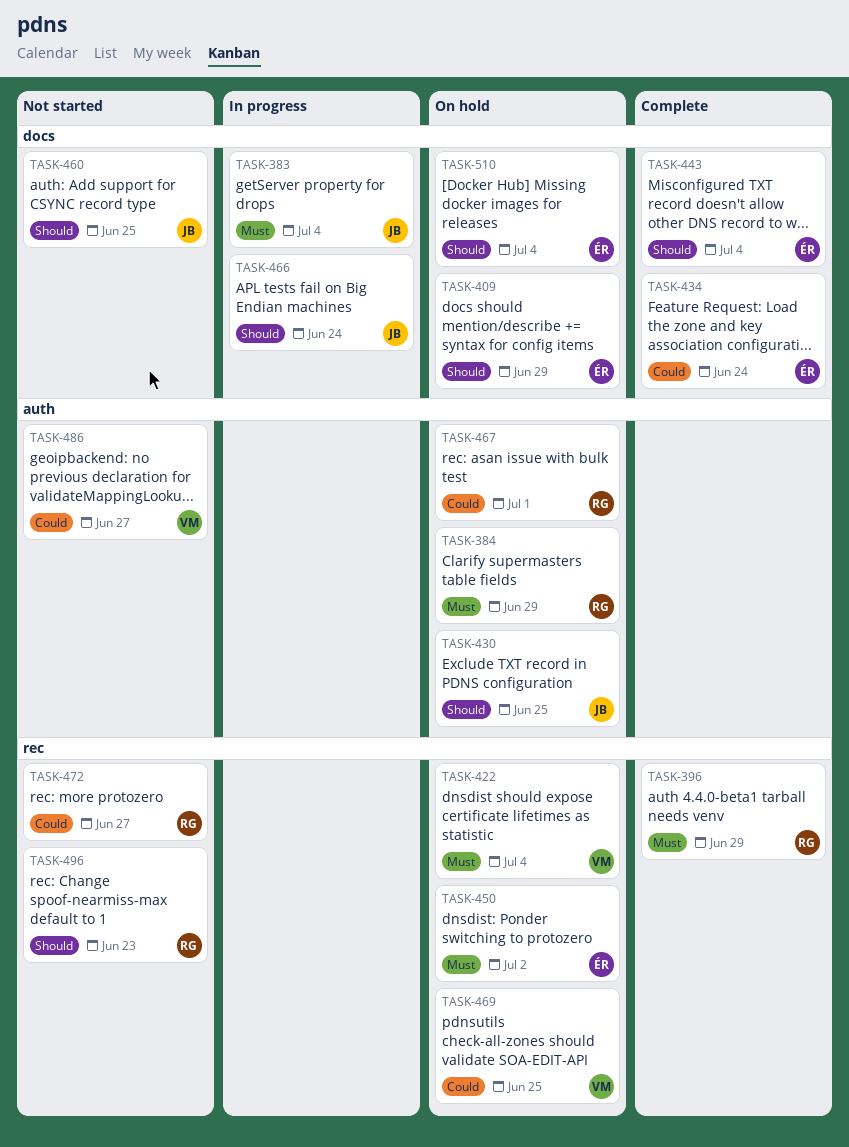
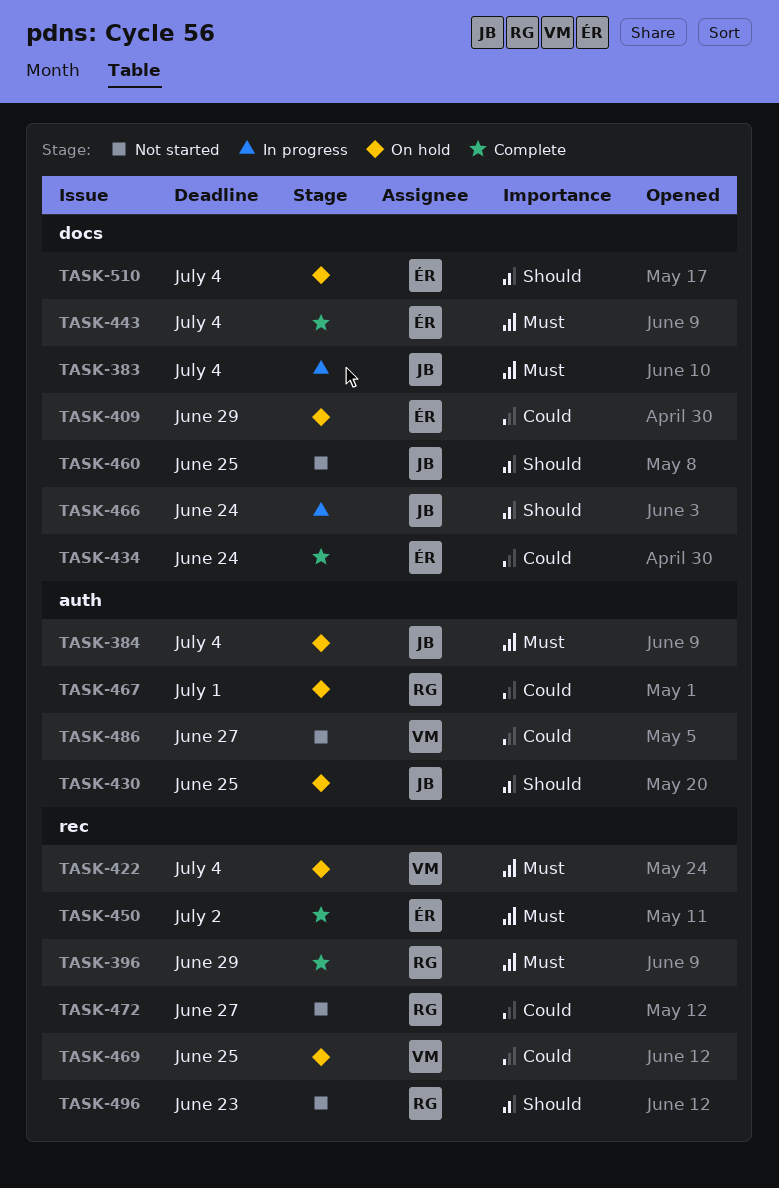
TASK-384, owner: RG -> JB
TASK-384, due: Jun 29 -> Jul 4
TASK-409, priority: Should -> Could
TASK-443, priority: Should -> Must
TASK-450, status: On hold -> Complete

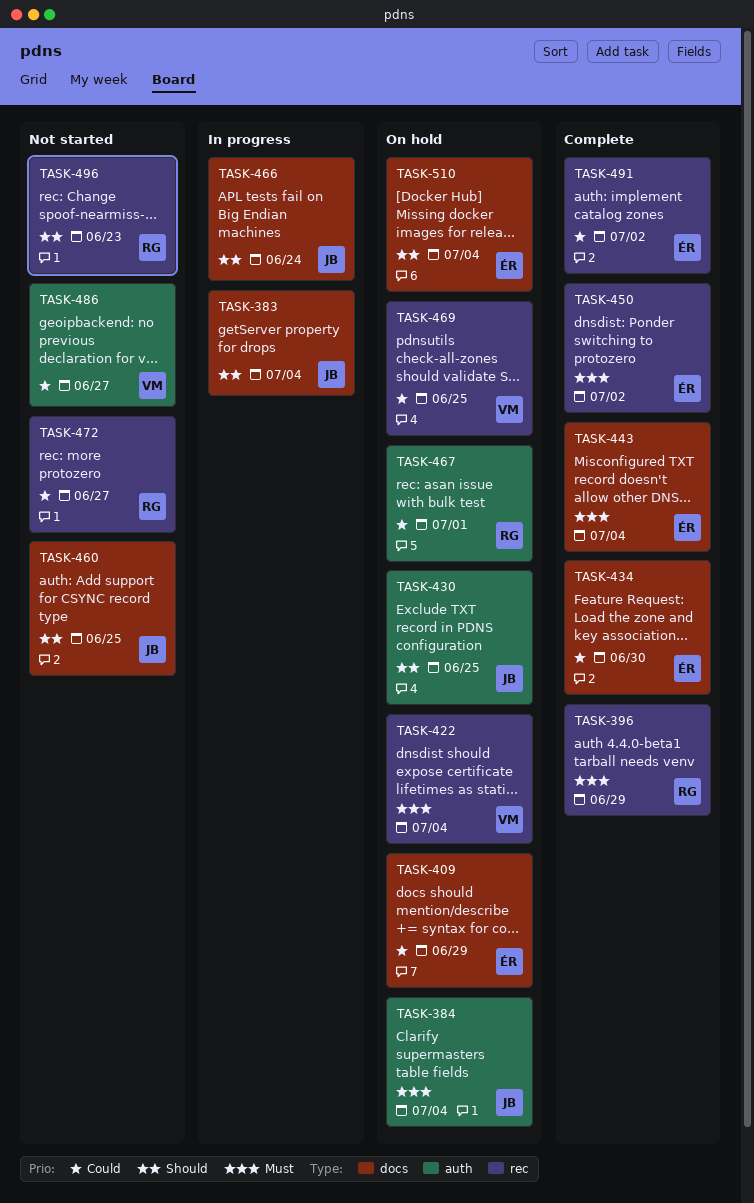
TASK-383, priority: Must -> Should
TASK-434, due: Jun 24 -> Jun 30
TASK-491: none -> present

